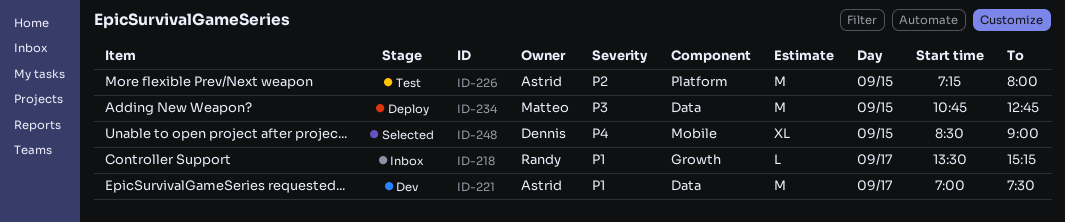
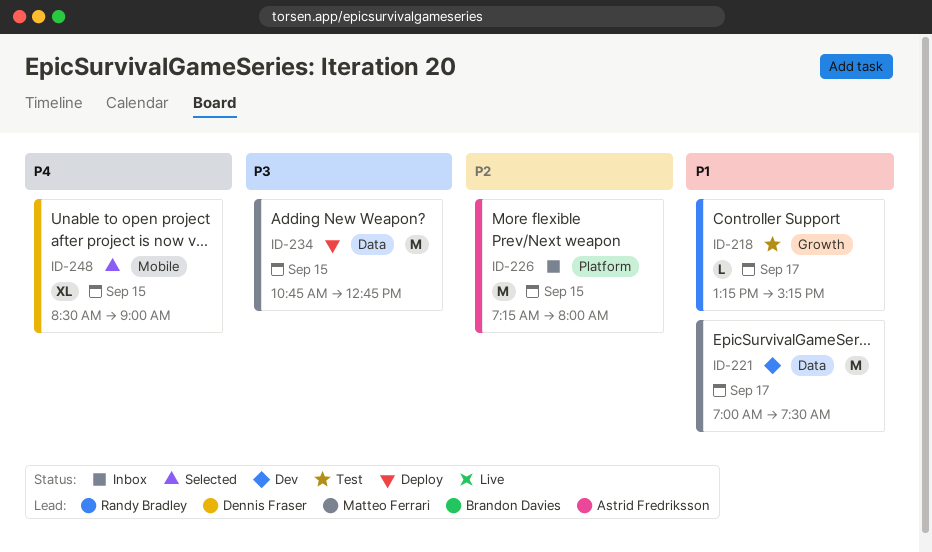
ID-218, status: Inbox -> Test
ID-218, begins: 13:30 -> 13:15
ID-221, owner: Astrid Fredriksson -> Matteo Ferrari
ID-226, status: Test -> Inbox

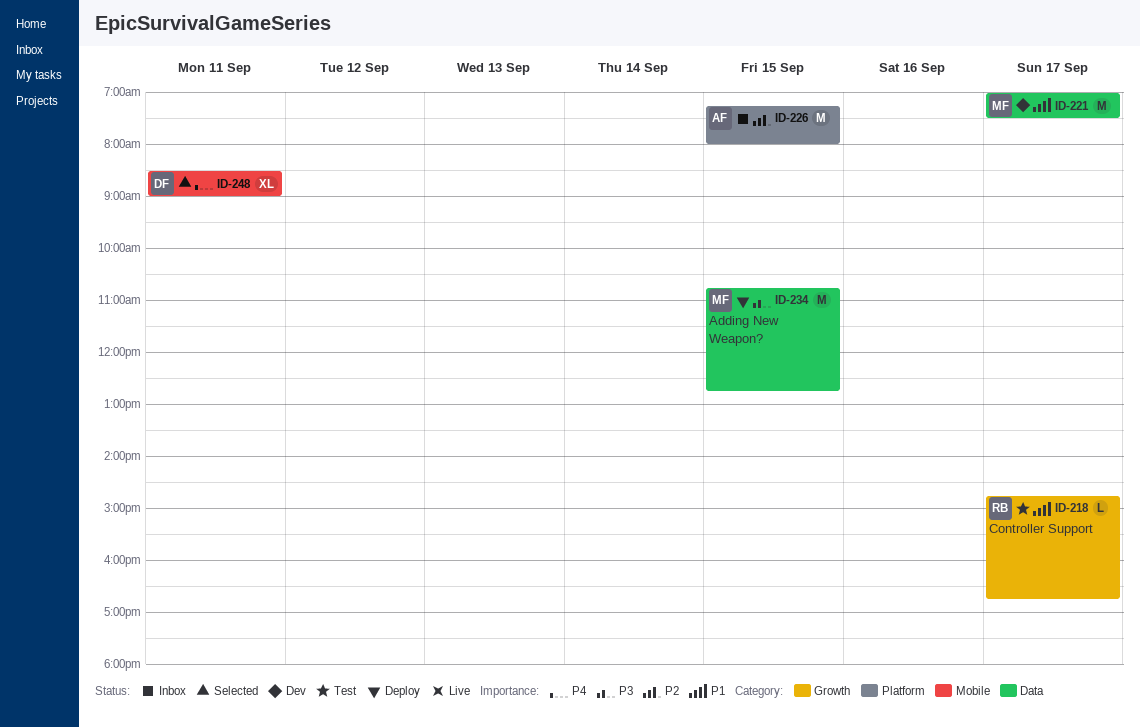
ID-218, begins: 13:15 -> 14:45
ID-218, ends: 15:15 -> 16:45
ID-248, day: Sep 15 -> Sep 11

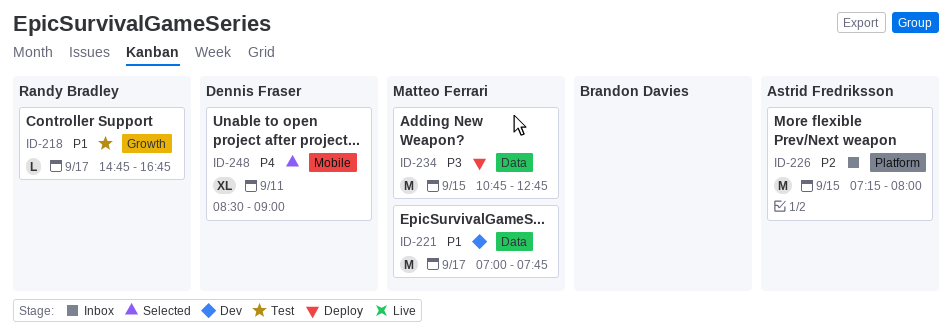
ID-221, ends: 07:30 -> 07:45

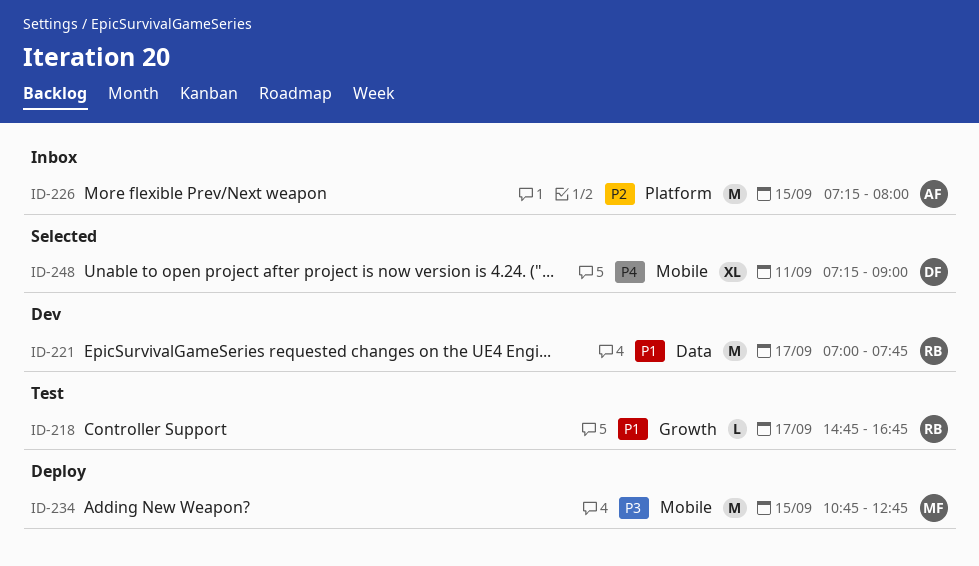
ID-221, owner: Matteo Ferrari -> Randy Bradley
ID-234, label: Data -> Mobile
ID-248, begins: 08:30 -> 07:15

